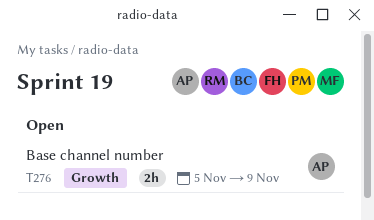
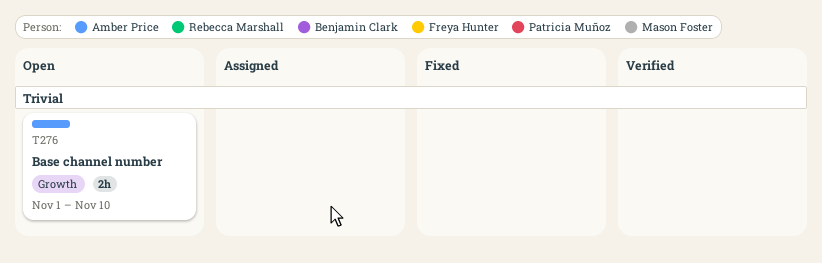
T276, start: Nov 5 -> Nov 1
T276, due: Nov 9 -> Nov 10

